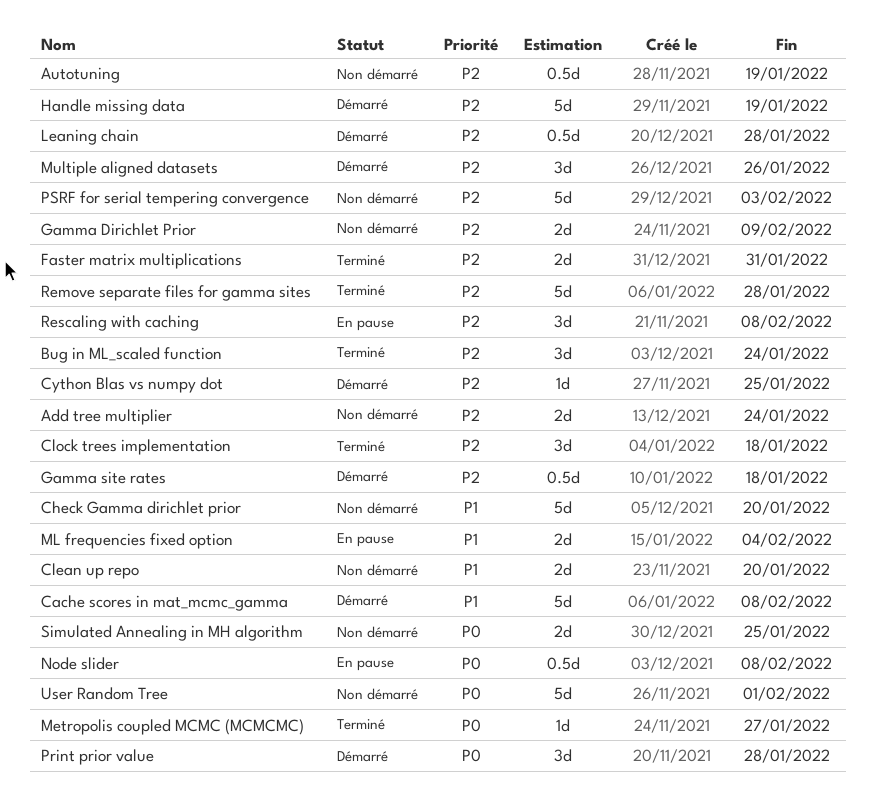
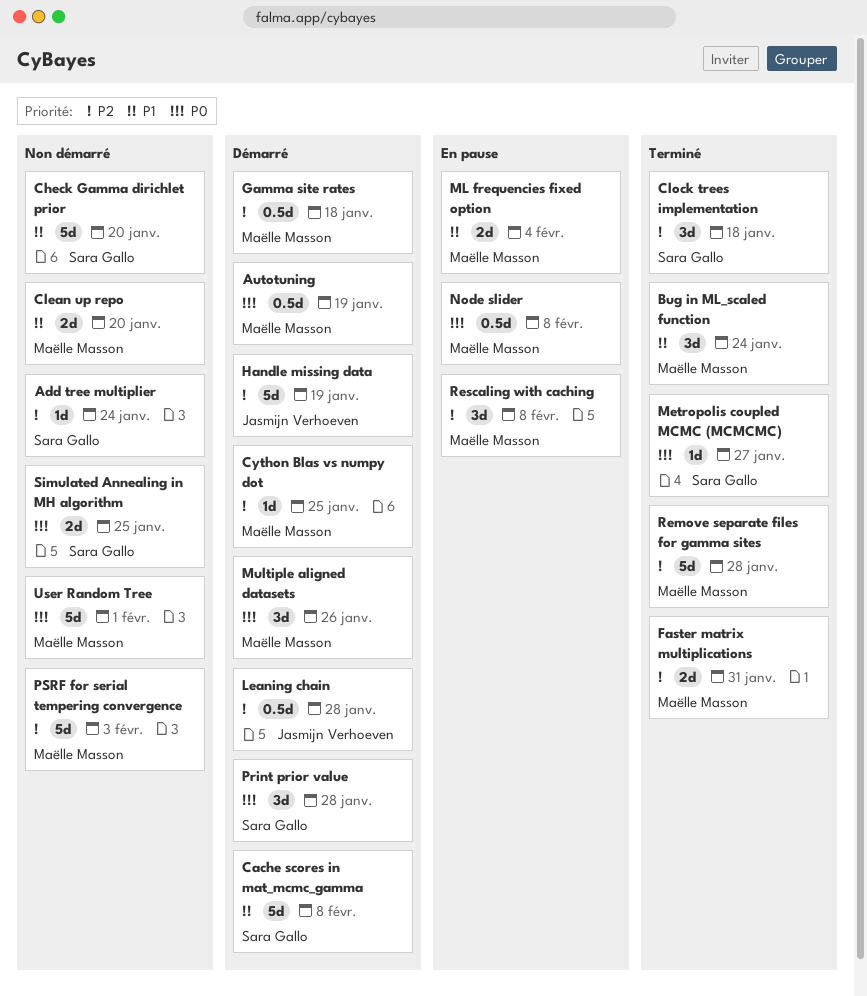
Add tree multiplier, estimate: 2d -> 1d
Autotuning, status: Non démarré -> Démarré
Autotuning, priority: P2 -> P0
Bug in ML_scaled function, priority: P2 -> P1
Gamma Dirichlet Prior: present -> none
Multiple aligned datasets, priority: P2 -> P0

